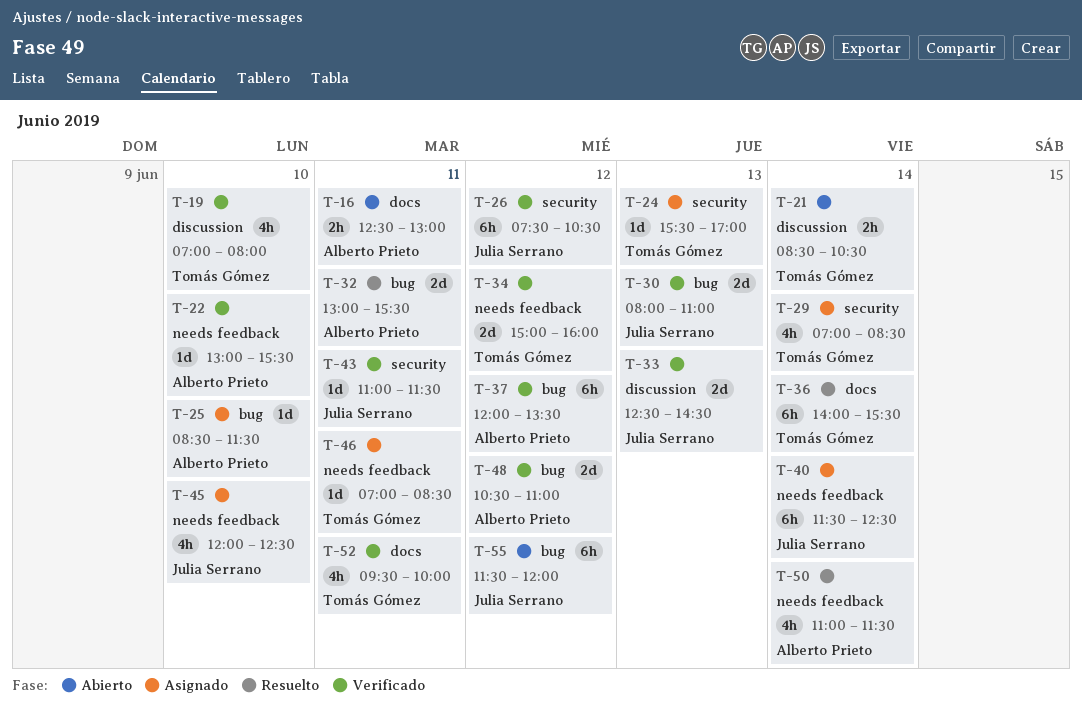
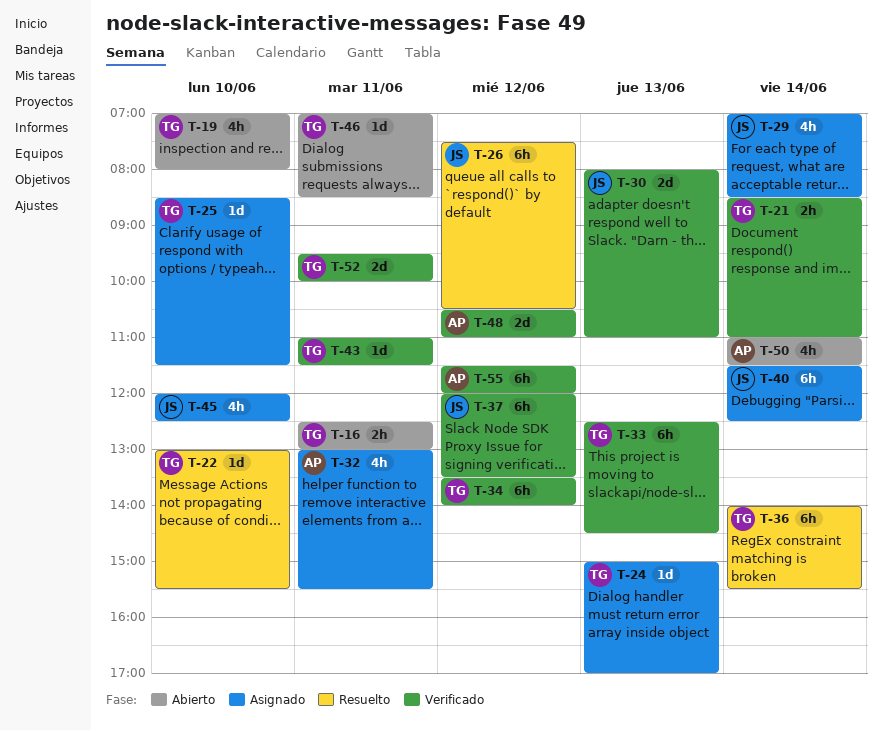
T-16, owner: Alberto Prieto -> Tomás Gómez
T-19, status: Verificado -> Abierto
T-21, status: Abierto -> Verificado
T-21, ends: 10:30 -> 11:00
T-22, status: Verificado -> Resuelto
T-22, owner: Alberto Prieto -> Tomás Gómez
T-24, begins: 15:30 -> 15:00
T-25, owner: Alberto Prieto -> Tomás Gómez
T-26, status: Verificado -> Resuelto
T-29, owner: Tomás Gómez -> Julia Serrano
T-32, status: Resuelto -> Asignado
T-32, estimate: 2d -> 4h
T-33, owner: Julia Serrano -> Tomás Gómez
T-33, estimate: 2d -> 6h
T-34, estimate: 2d -> 6h
T-34, begins: 15:00 -> 13:30
T-34, ends: 16:00 -> 14:00
T-37, owner: Alberto Prieto -> Julia Serrano
T-43, owner: Julia Serrano -> Tomás Gómez
T-46, status: Asignado -> Abierto
T-50, status: Resuelto -> Abierto
T-52, estimate: 4h -> 2d
T-55, status: Abierto -> Verificado
T-55, owner: Julia Serrano -> Alberto Prieto

